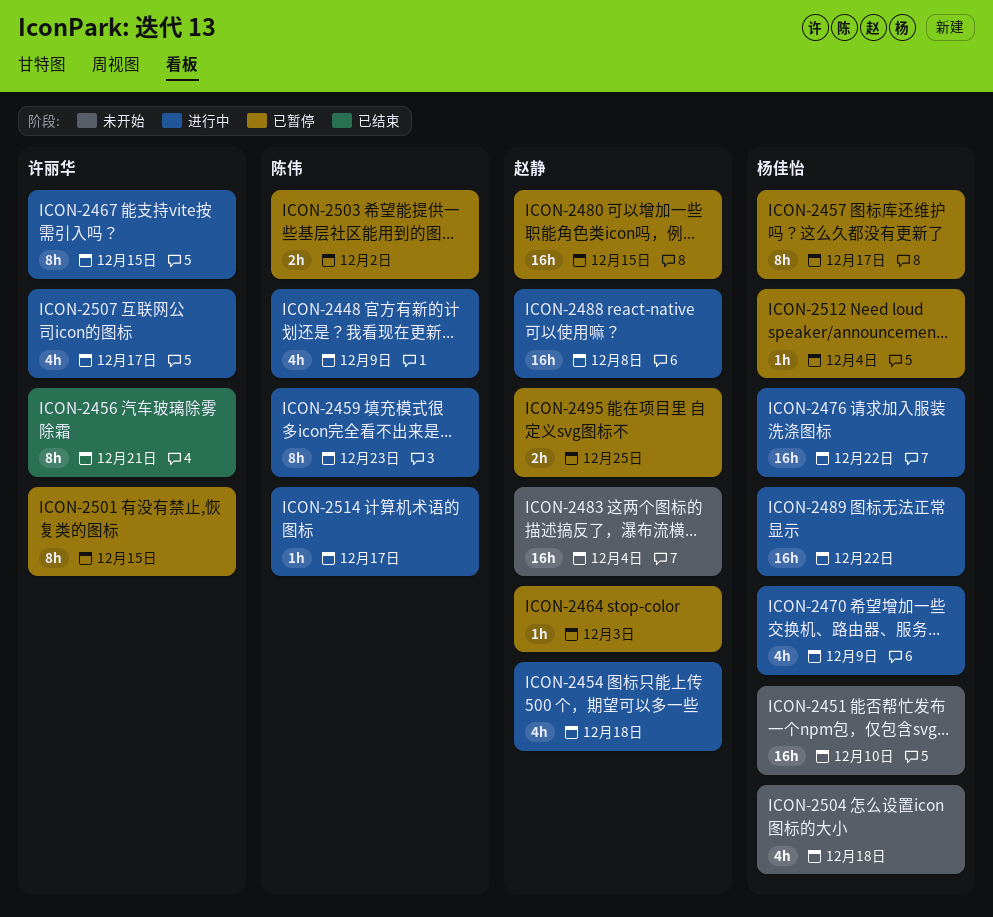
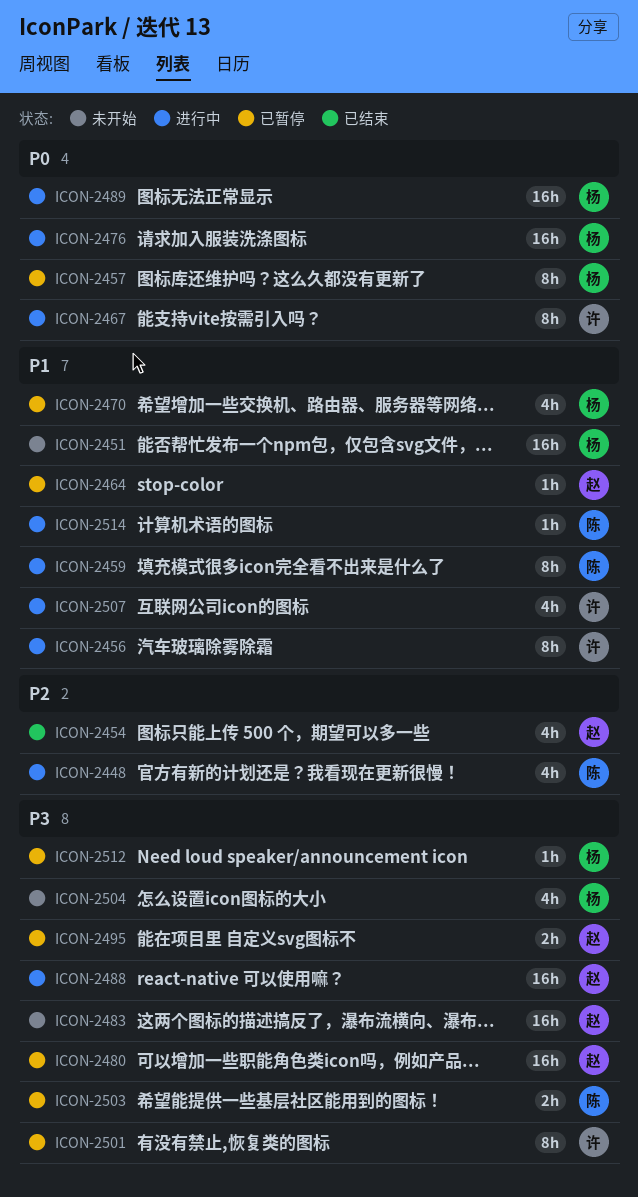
ICON-2454, status: 进行中 -> 已结束
ICON-2456, status: 已结束 -> 进行中
ICON-2470, status: 进行中 -> 已暂停

